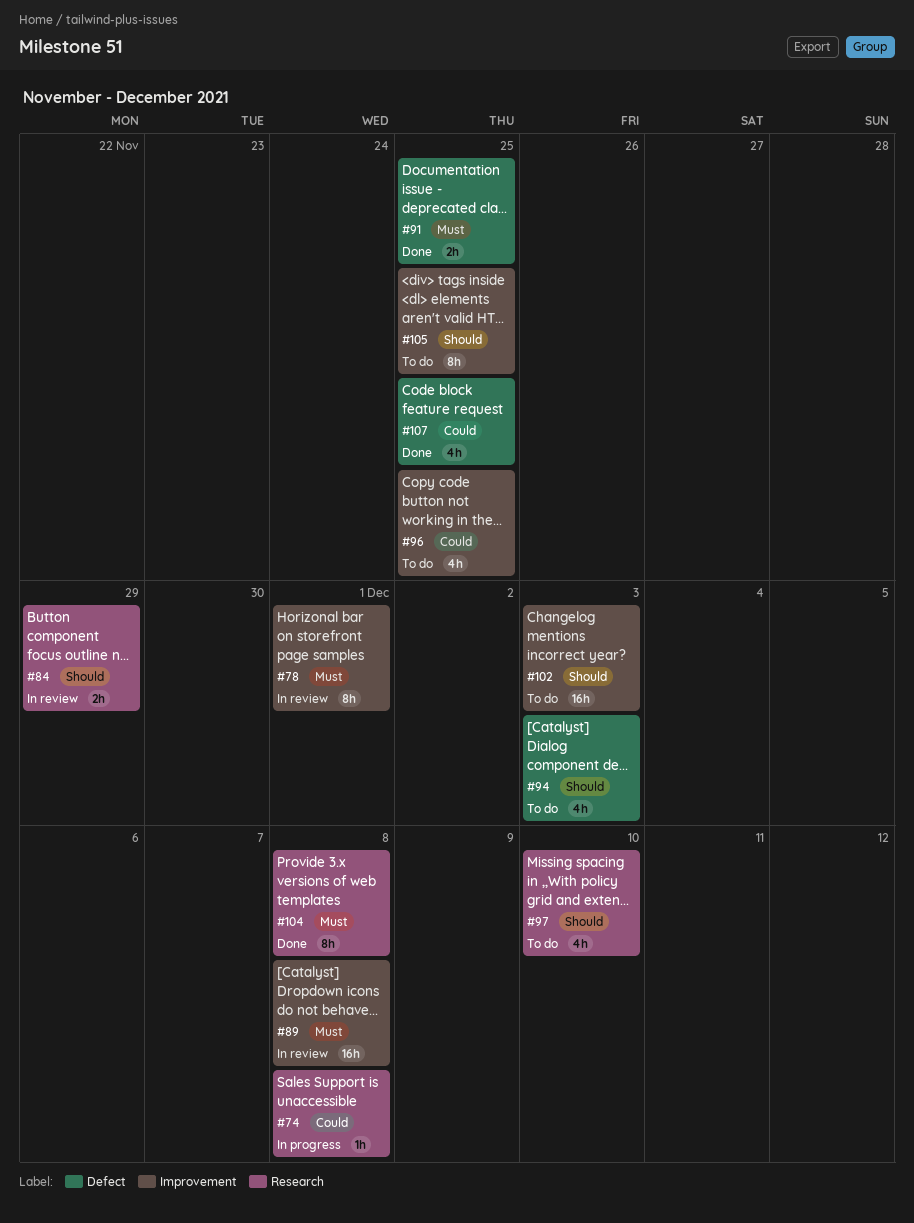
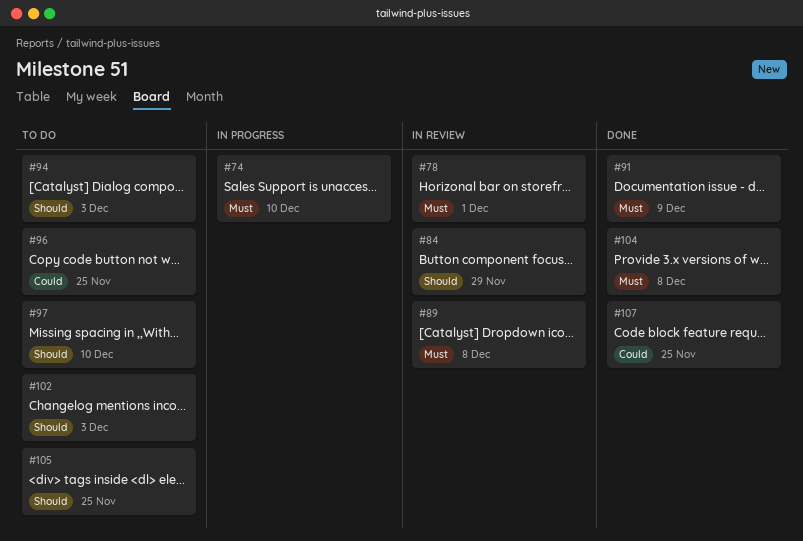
#74, priority: Could -> Must
#74, due: Dec 8 -> Dec 10
#91, due: Nov 25 -> Dec 9

